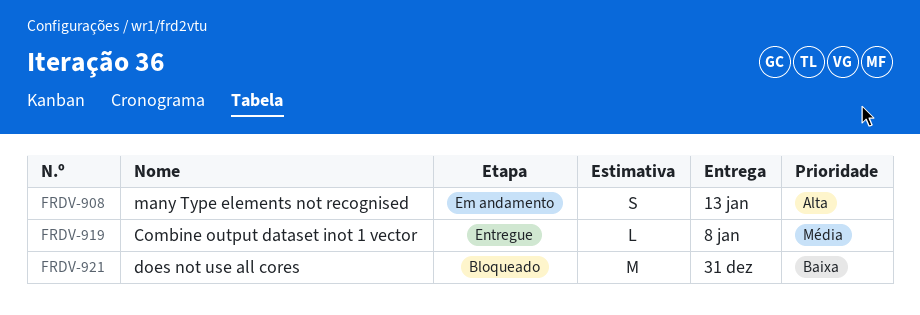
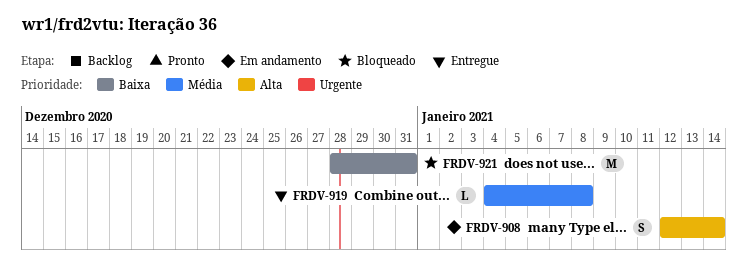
FRDV-908, due: Jan 13 -> Jan 14

